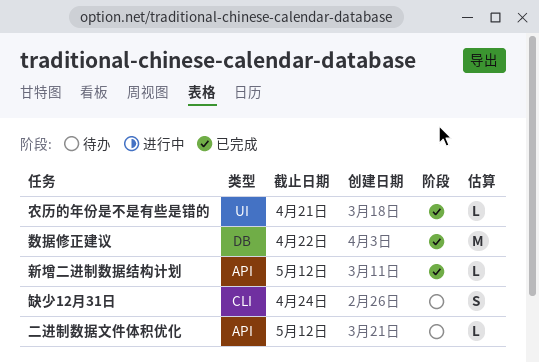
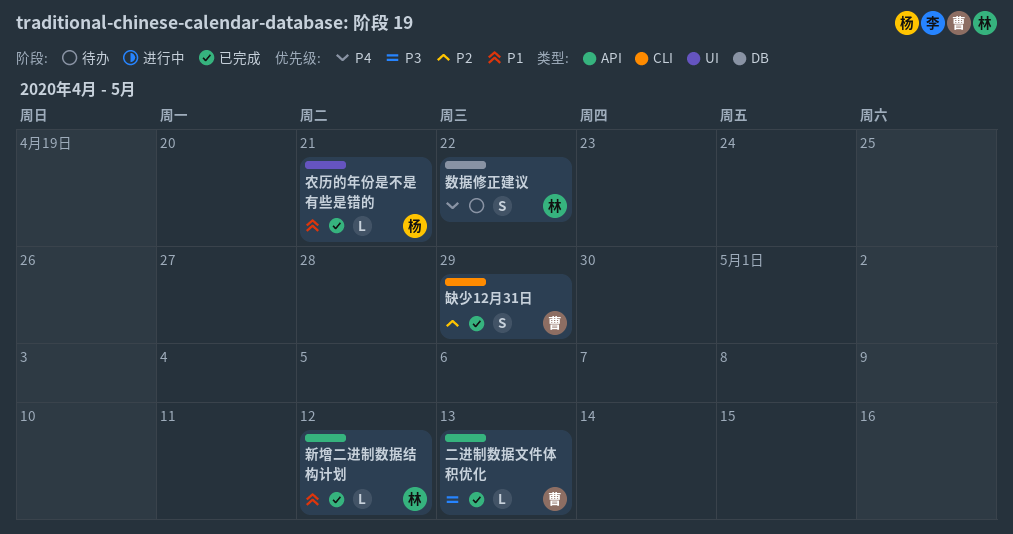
二进制数据文件体积优化, status: 待办 -> 已完成
二进制数据文件体积优化, due: May 12 -> May 13
数据修正建议, status: 已完成 -> 待办
数据修正建议, estimate: M -> S
缺少12月31日, status: 待办 -> 已完成
缺少12月31日, due: Apr 24 -> Apr 29

